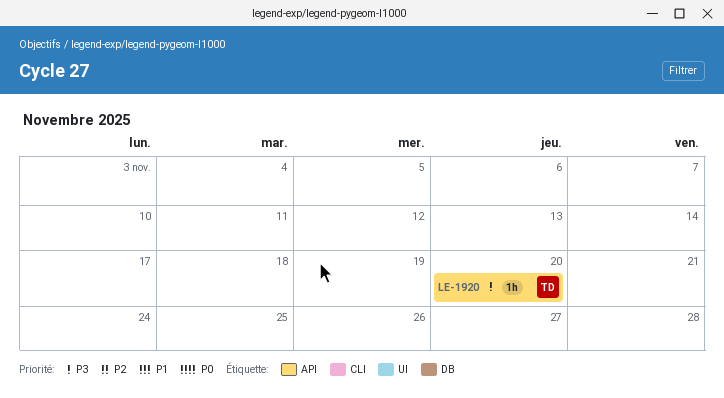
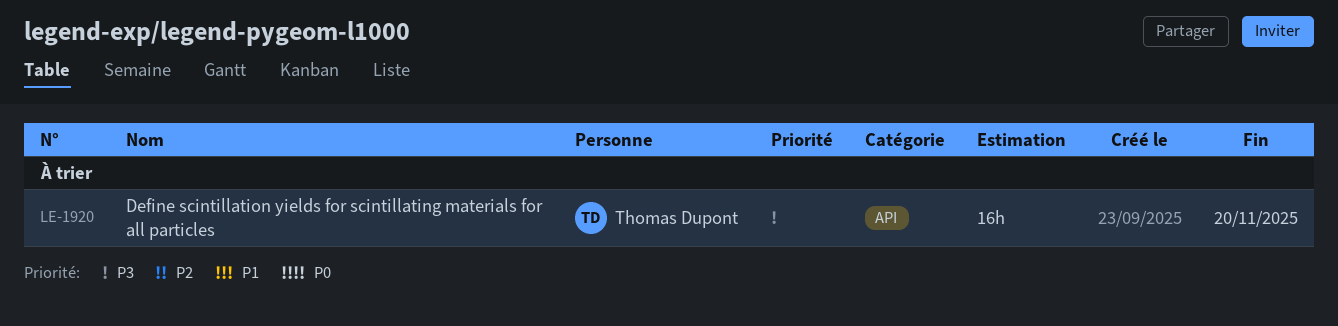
LE-1920, estimate: 1h -> 16h

